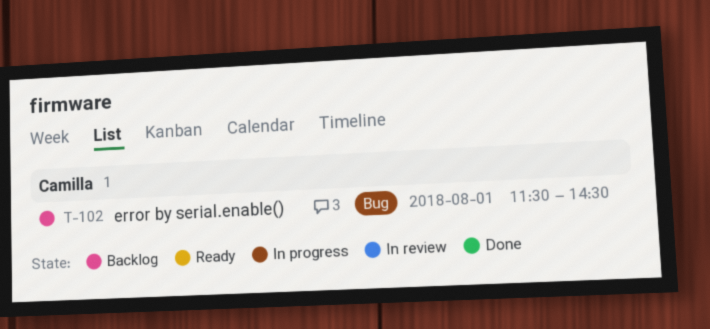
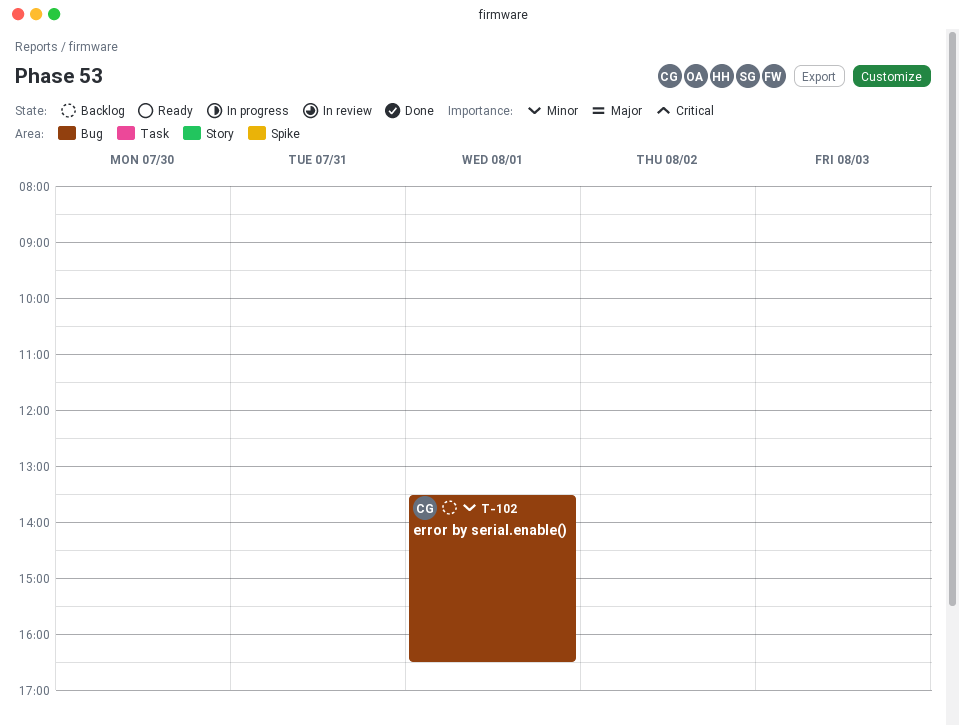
T-102, begins: 11:30 -> 13:30
T-102, ends: 14:30 -> 16:30

